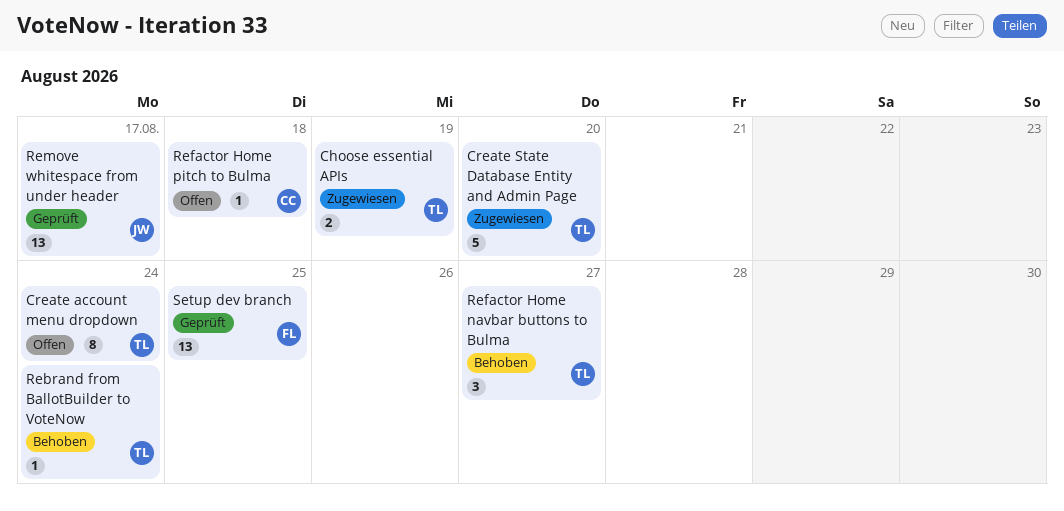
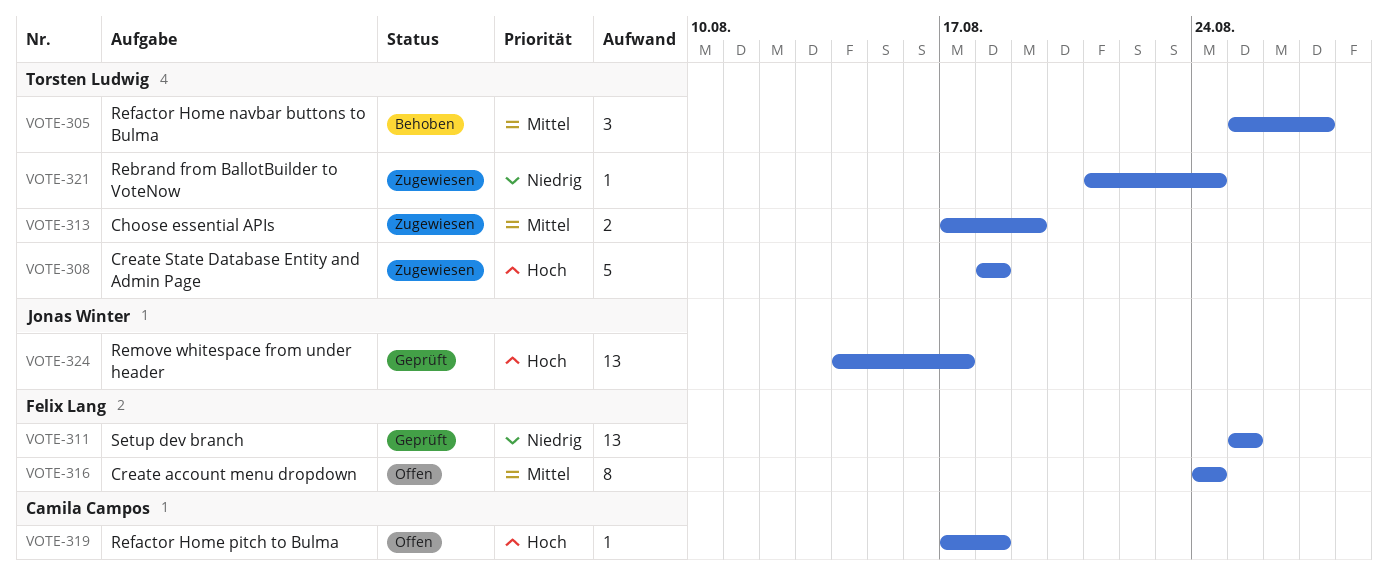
Create account menu dropdown, owner: Torsten Ludwig -> Felix Lang
Create State Database Entity and Admin Page, due: Aug 20 -> Aug 18
Rebrand from BallotBuilder to VoteNow, status: Behoben -> Zugewiesen

